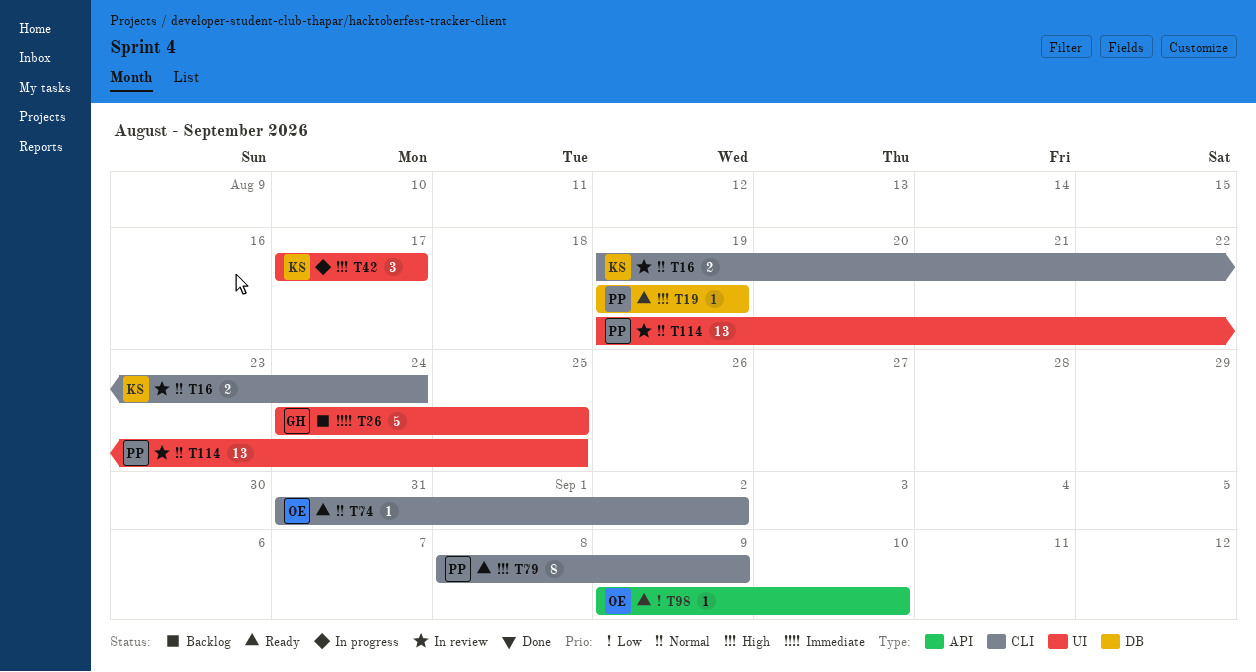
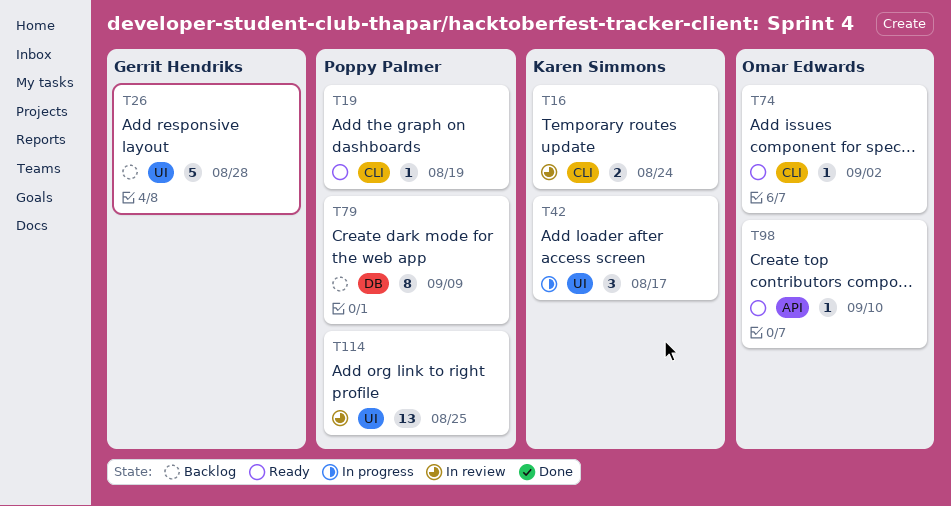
T19, label: DB -> CLI
T26, due: Aug 25 -> Aug 28
T79, status: Ready -> Backlog
T79, label: CLI -> DB

